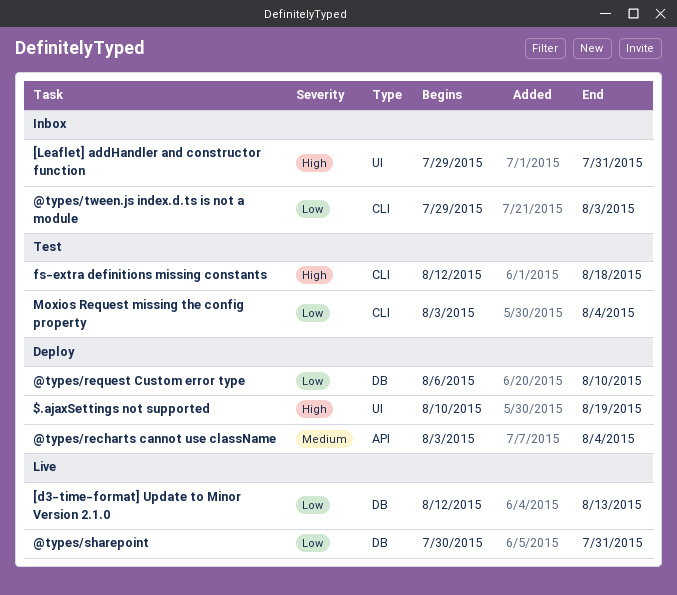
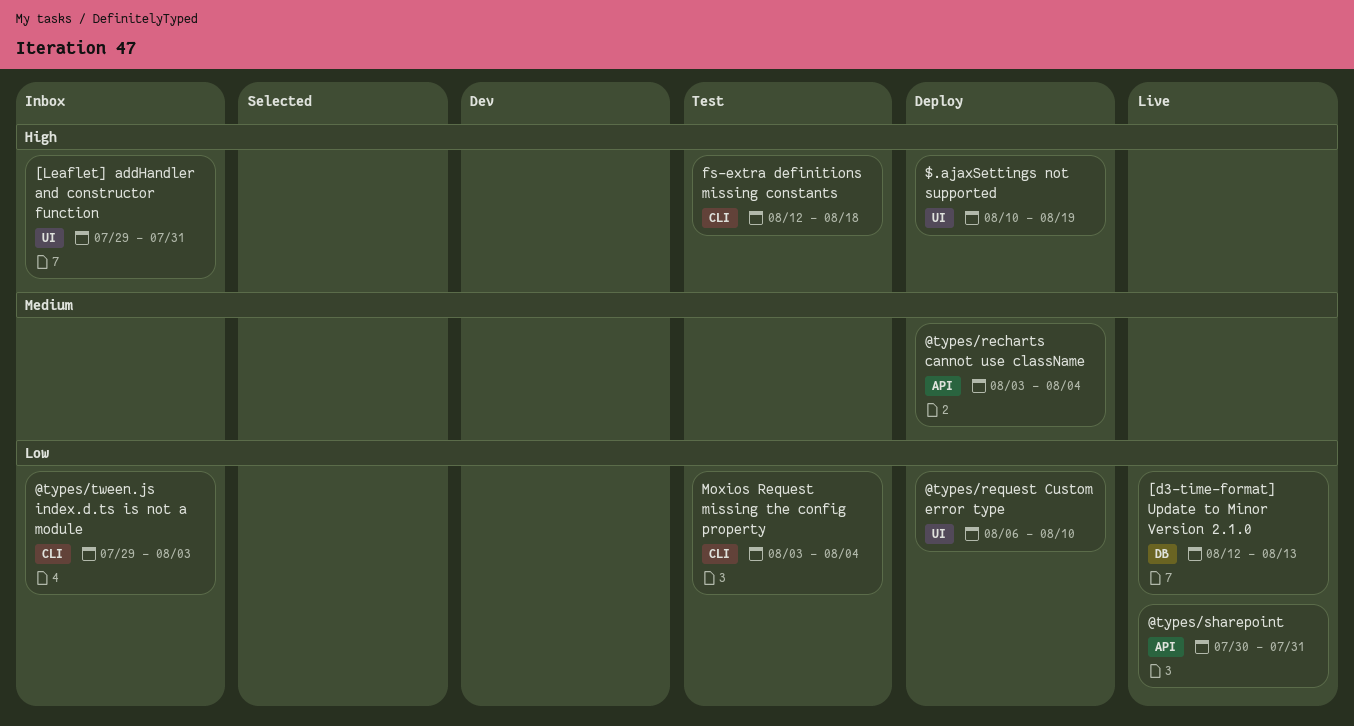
@types/request Custom error type, label: DB -> UI
@types/sharepoint, label: DB -> API

